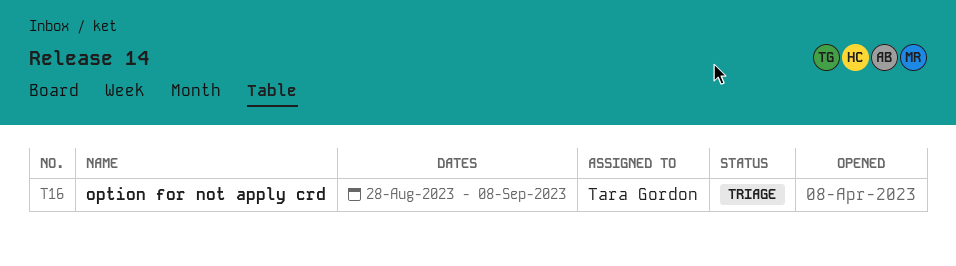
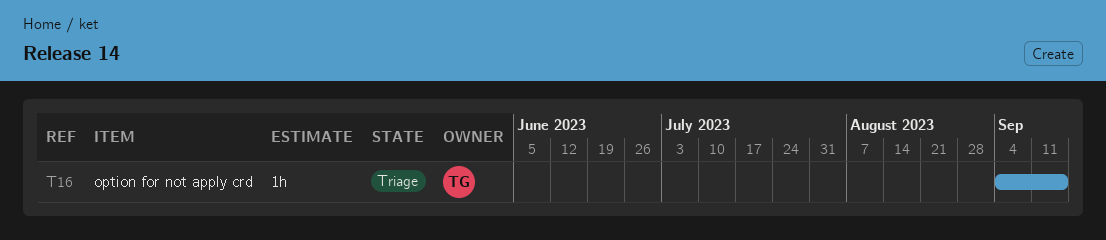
T16, start: Aug 28 -> Sep 4
T16, due: Sep 8 -> Sep 15

